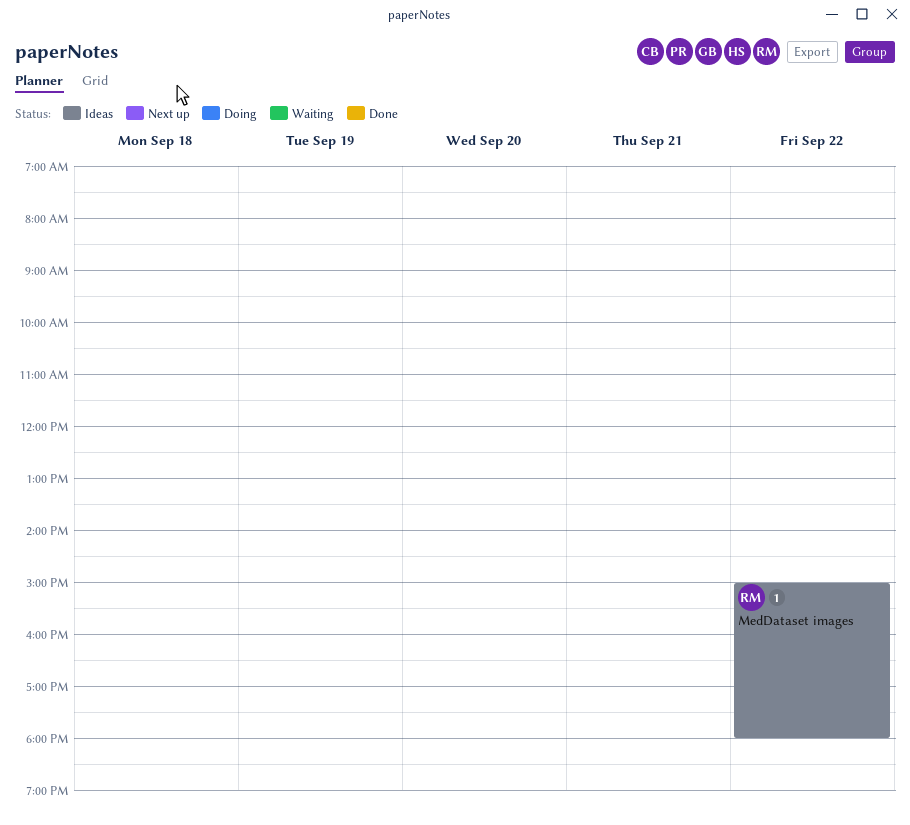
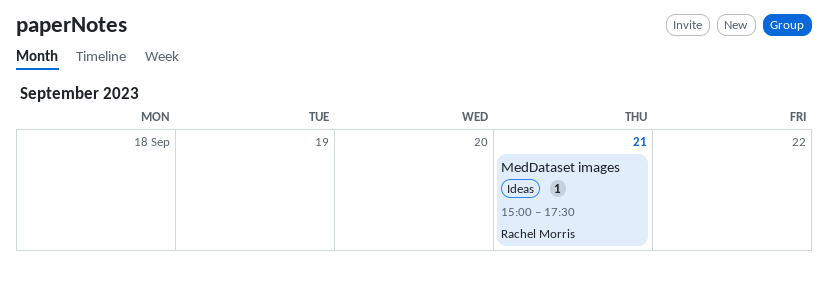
MedDataset images, day: Sep 22 -> Sep 21
MedDataset images, ends: 18:00 -> 17:30

